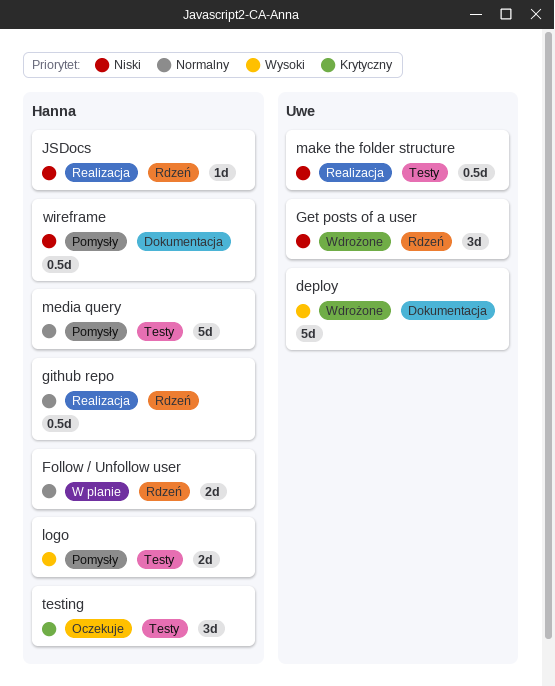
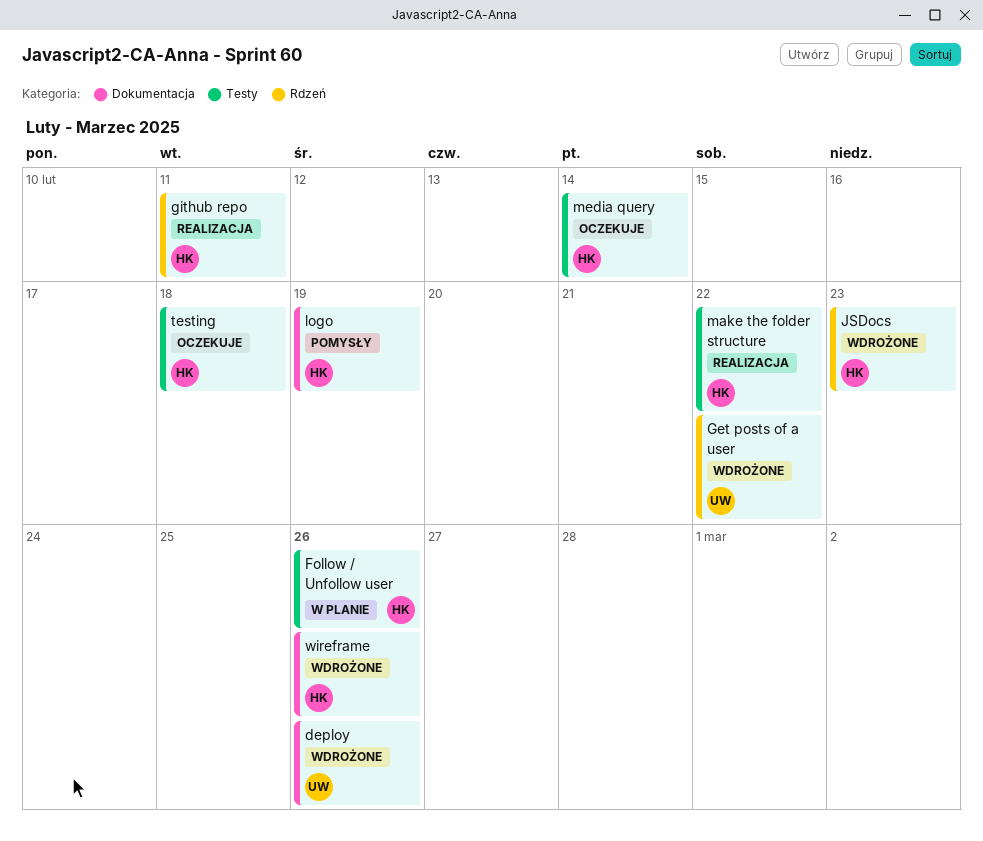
Follow / Unfollow user, label: Rdzeń -> Testy
JSDocs, status: Realizacja -> Wdrożone
logo, label: Testy -> Dokumentacja
make the folder structure, owner: Uwe -> Hanna
media query, status: Pomysły -> Oczekuje
wireframe, status: Pomysły -> Wdrożone

